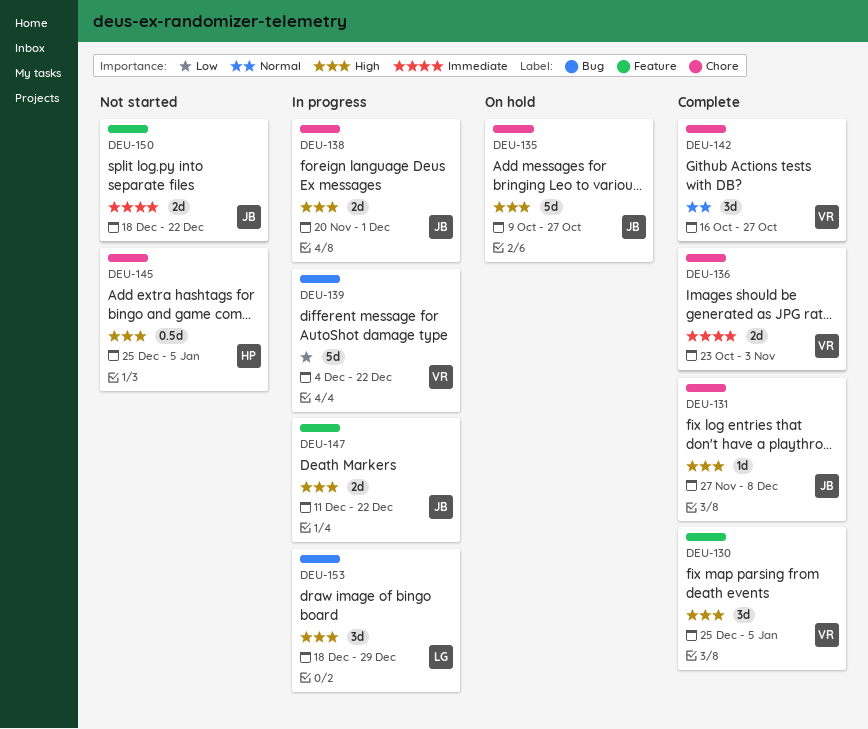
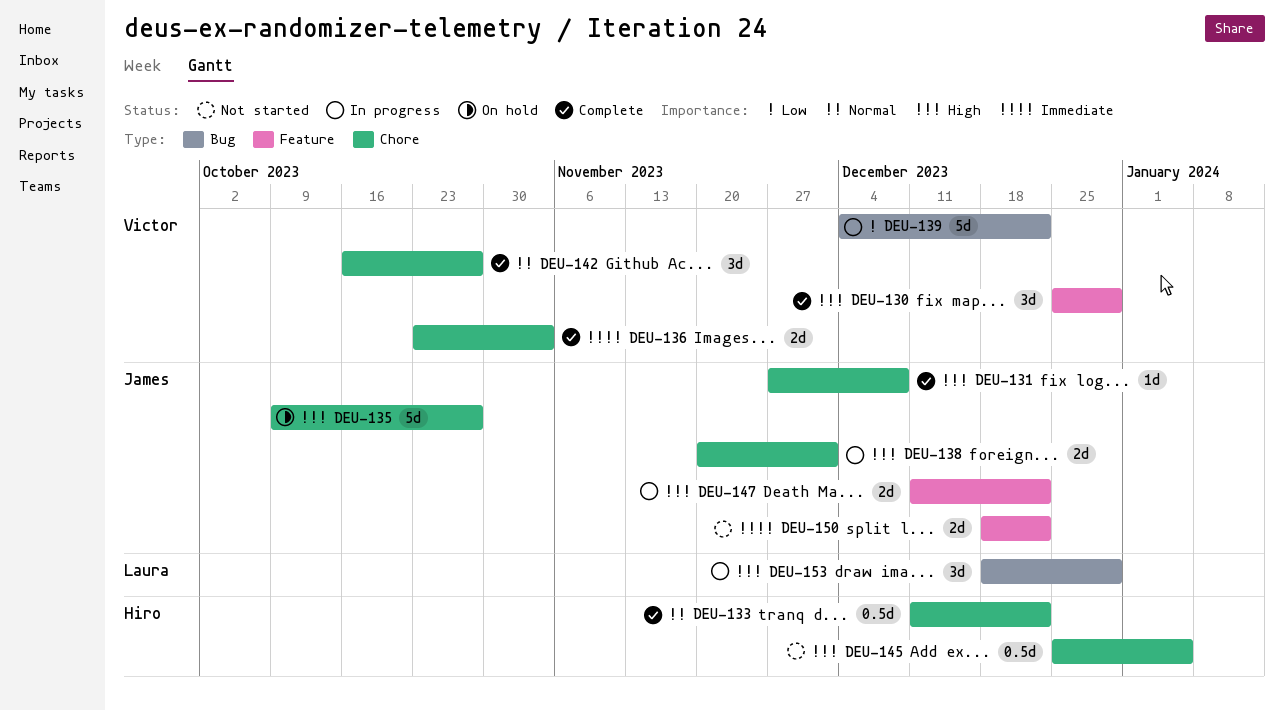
DEU-130, due: Jan 5 -> Dec 29
DEU-133: none -> present

